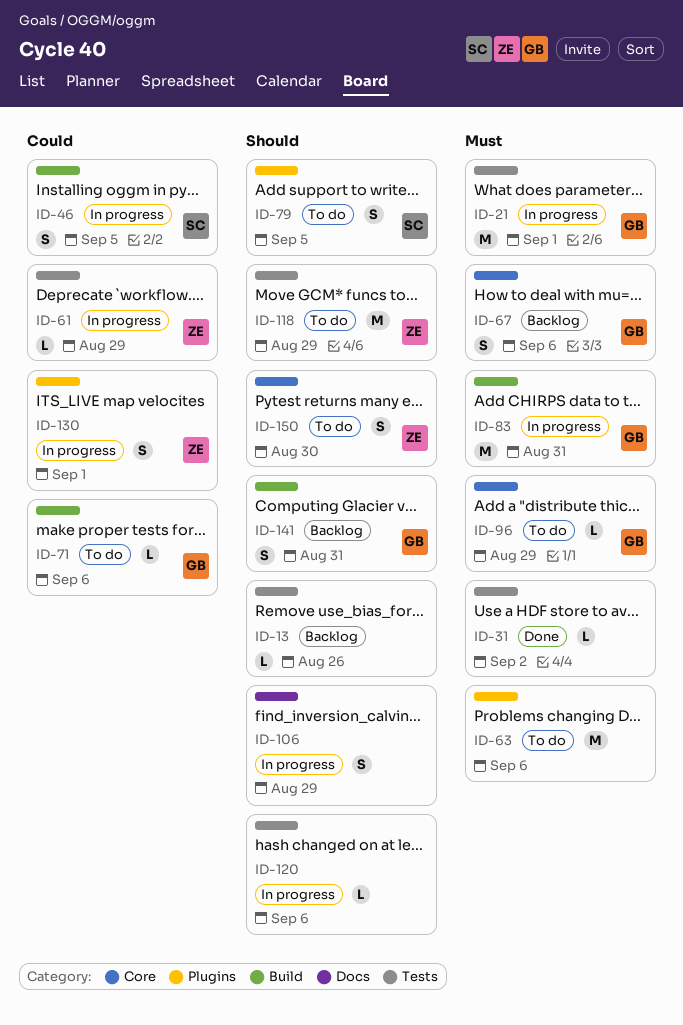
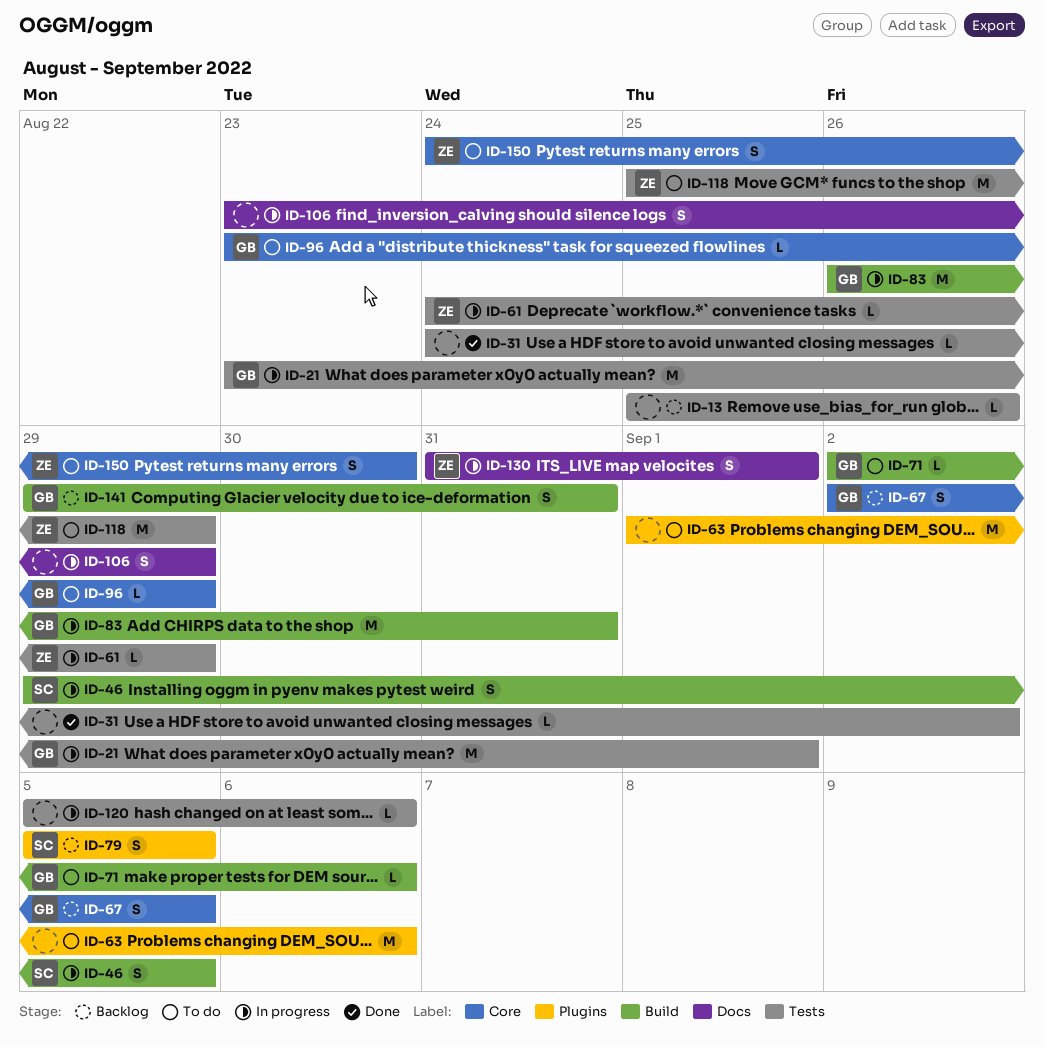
ID-67, due: Sep 6 -> Sep 5
ID-79, status: To do -> Backlog
ID-130, label: Plugins -> Docs

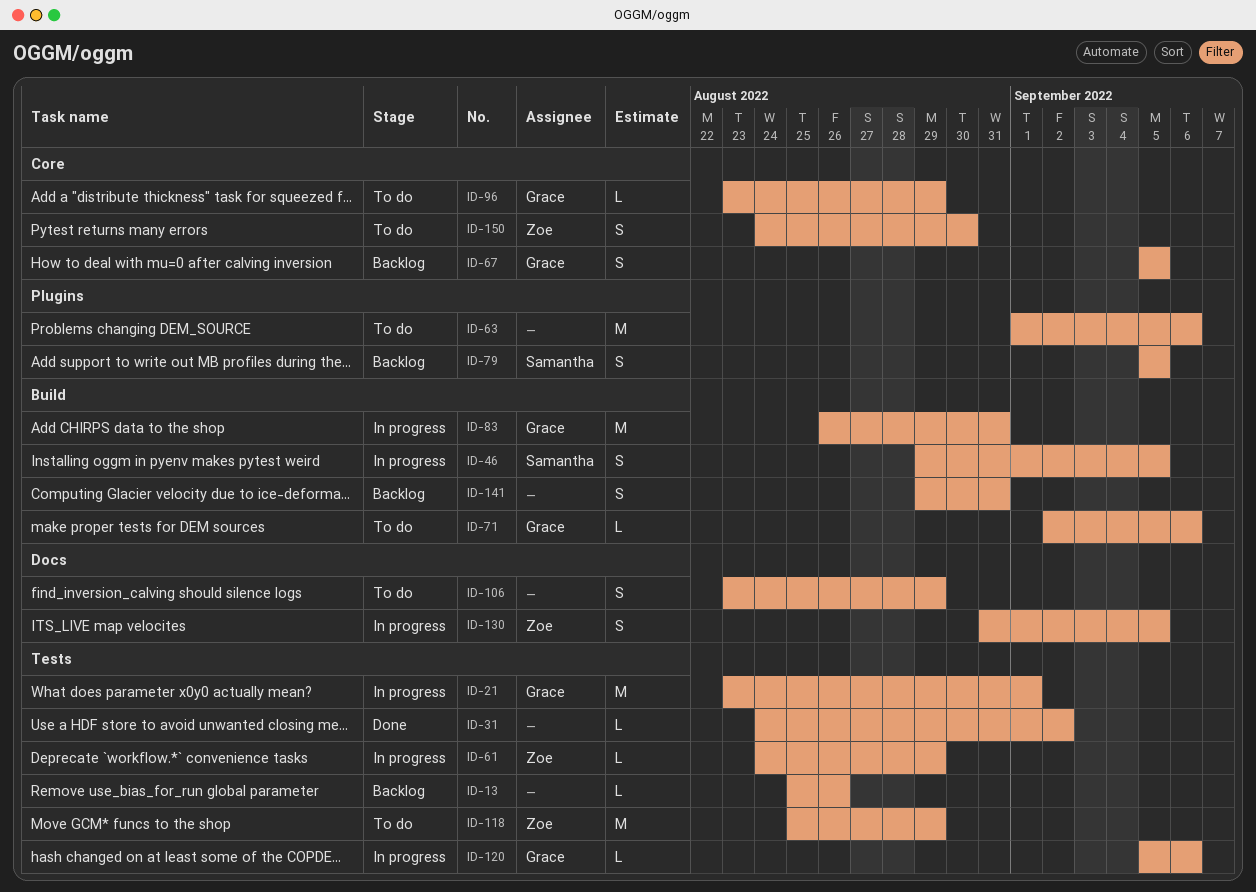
ID-67, start: Sep 2 -> Sep 5
ID-106, status: In progress -> To do
ID-120, owner: none -> Grace
ID-130, due: Sep 1 -> Sep 5
ID-141, owner: Grace -> none

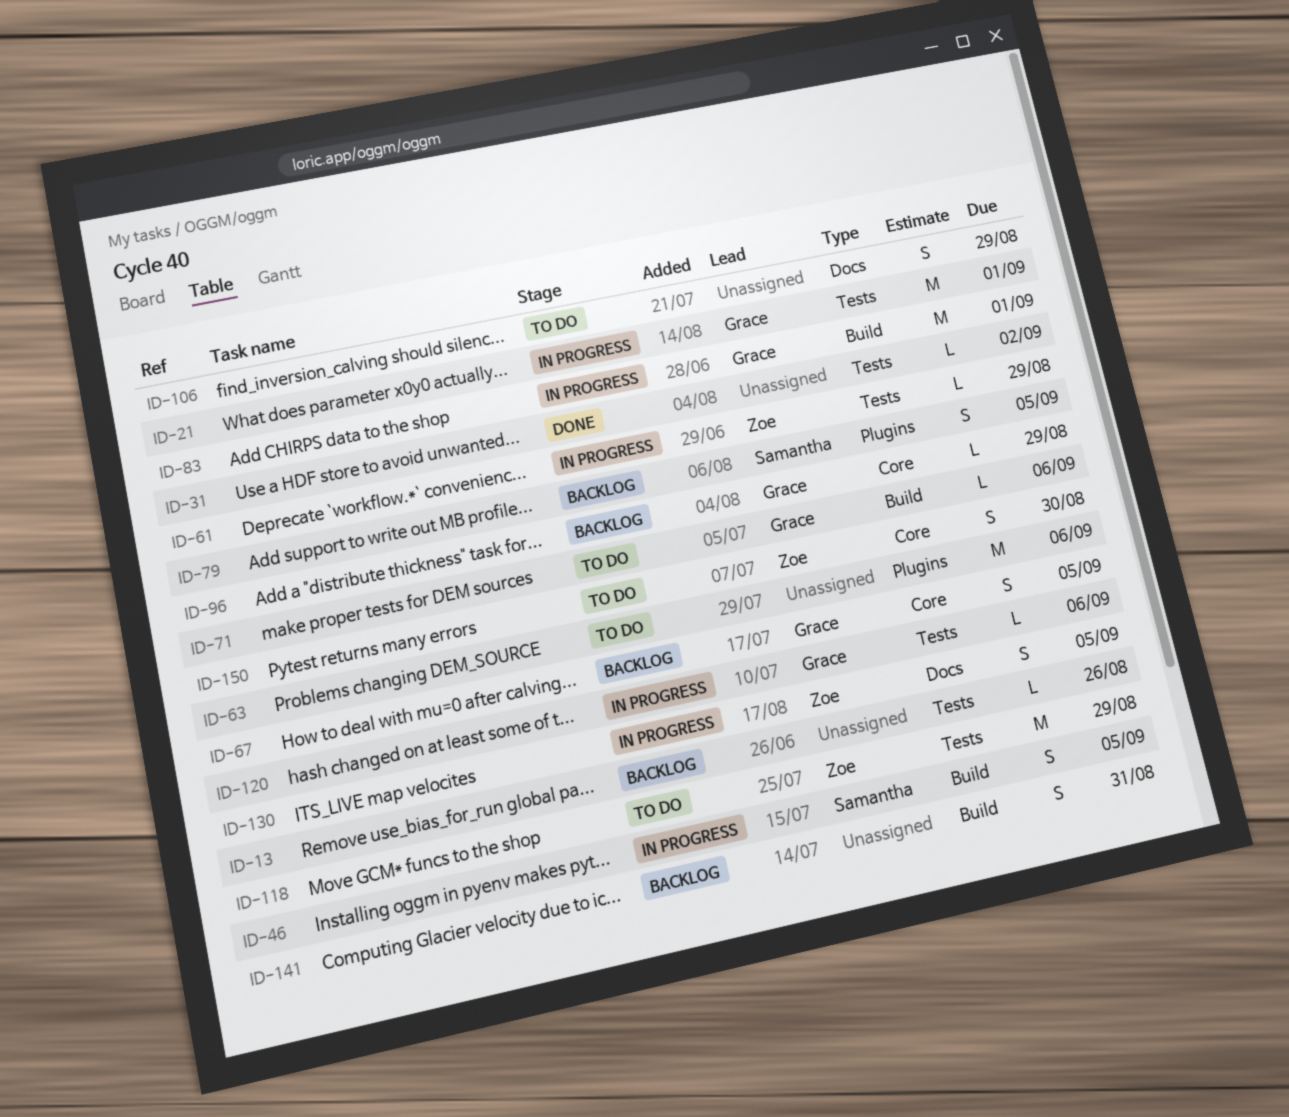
ID-83, due: Aug 31 -> Sep 1
ID-96, status: To do -> Backlog

